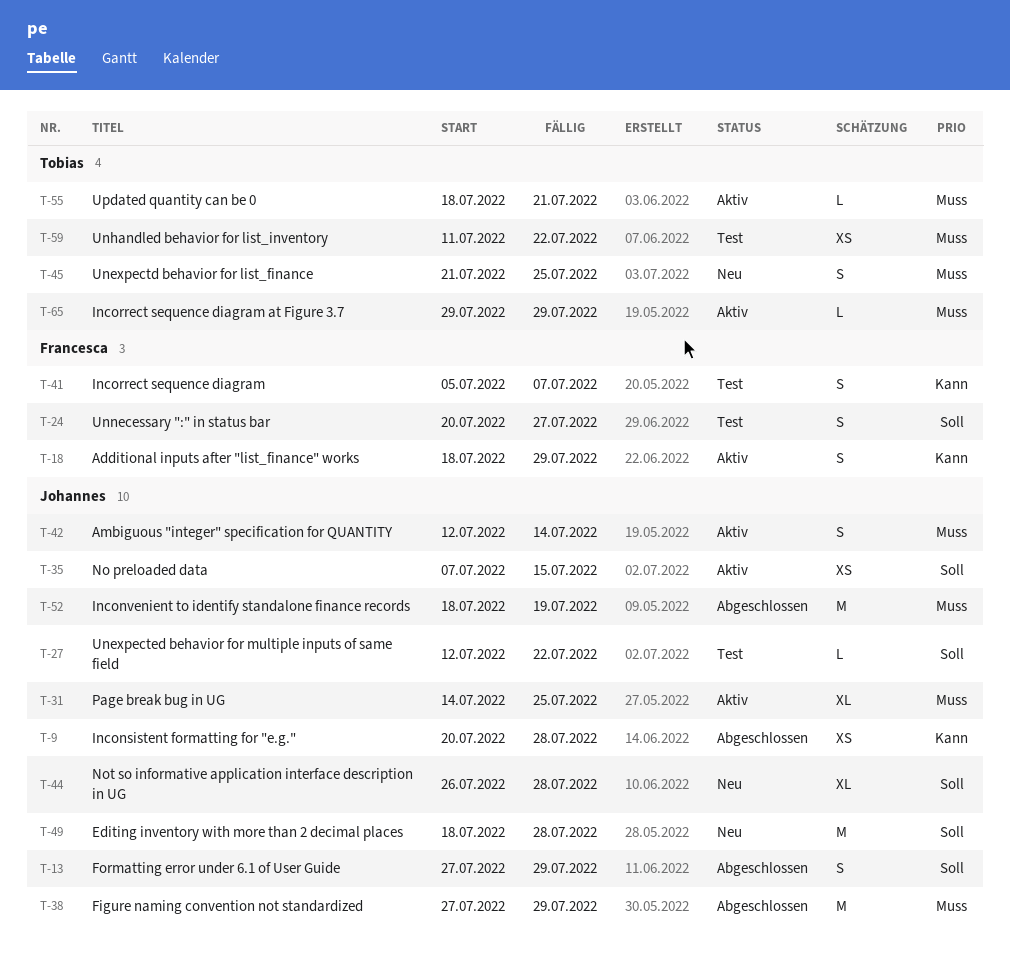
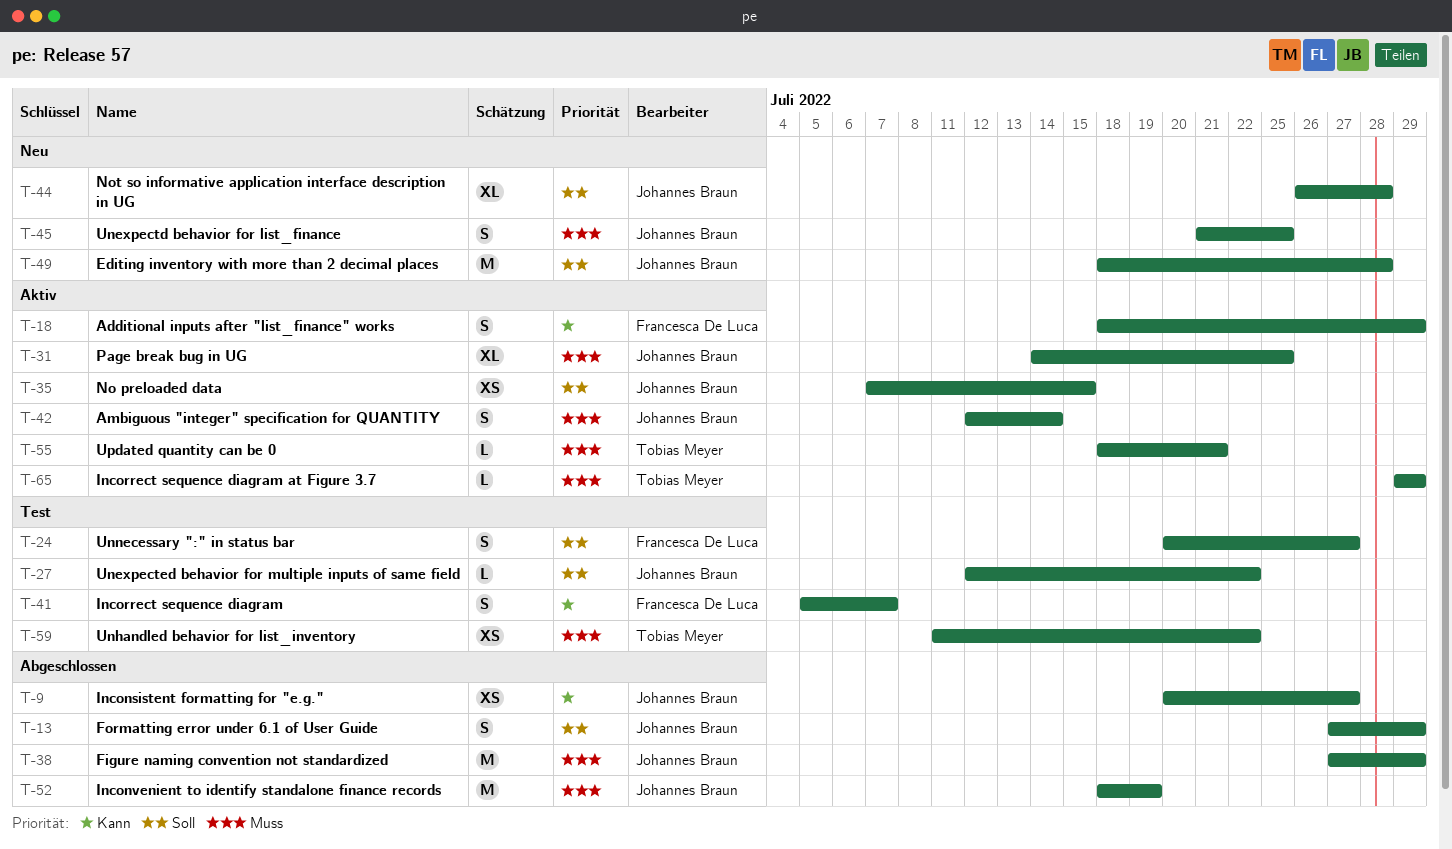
T-9, due: Jul 28 -> Jul 27
T-45, owner: Tobias Meyer -> Johannes Braun

